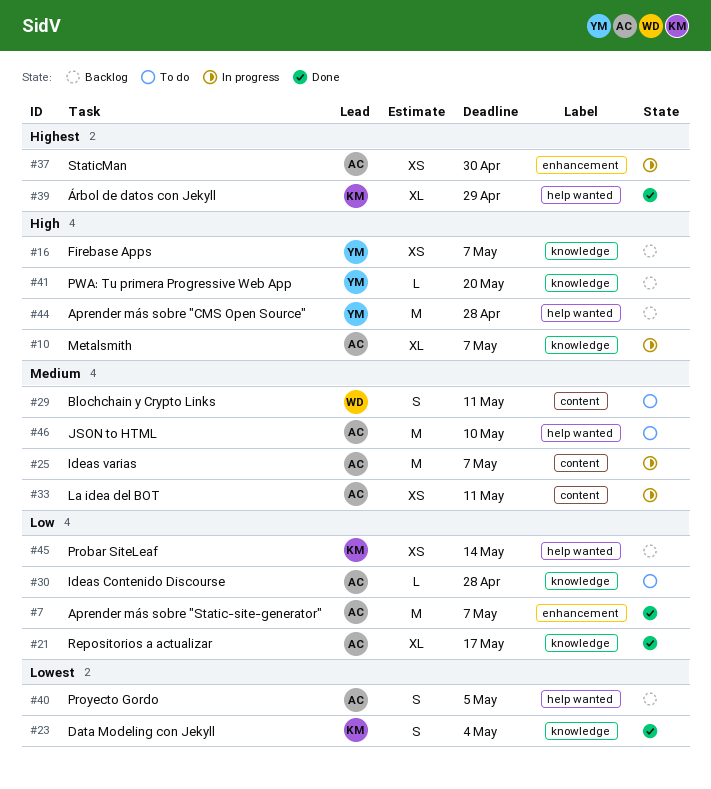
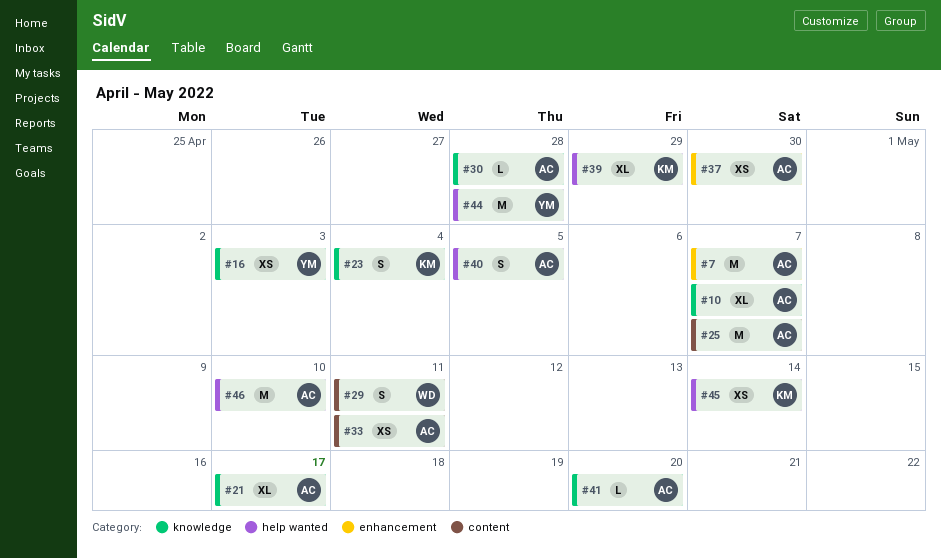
#16, due: May 7 -> May 3
#41, owner: YM -> AC

